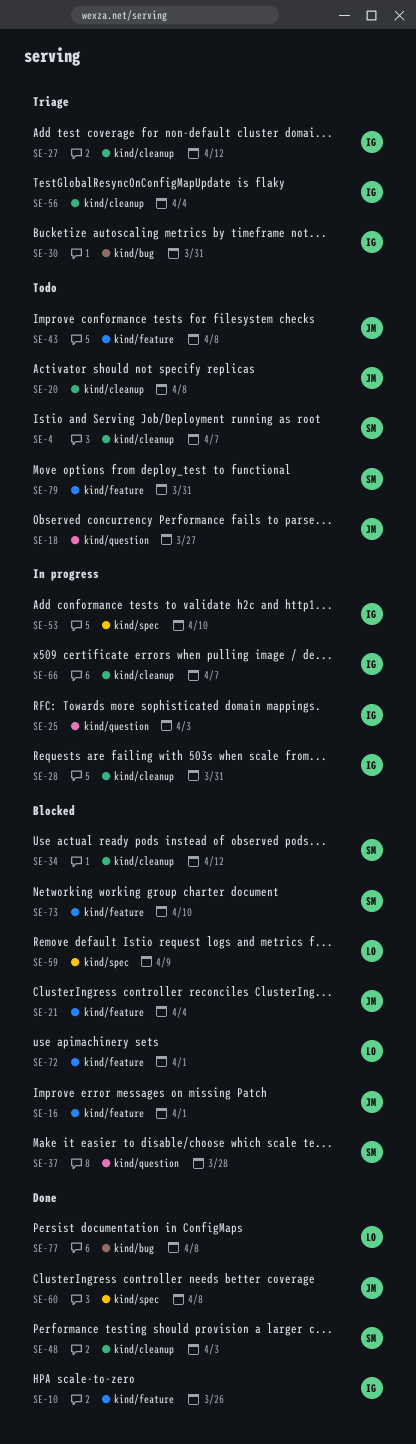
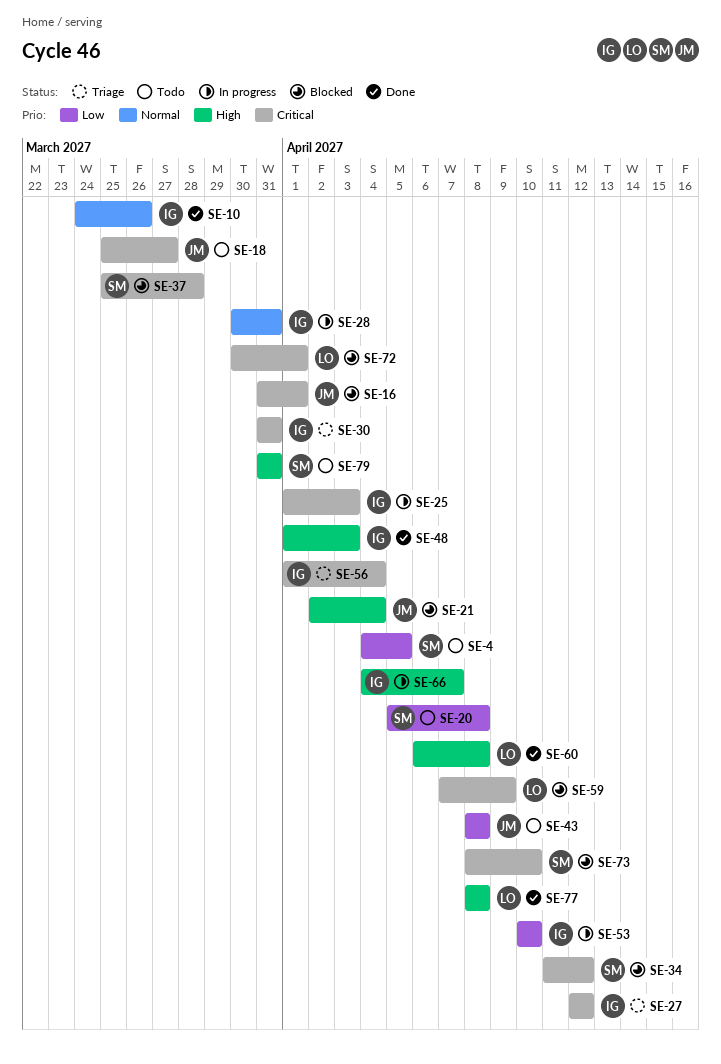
SE-4, due: Apr 7 -> Apr 5
SE-20, owner: JM -> SM
SE-48, owner: SM -> IG
SE-60, owner: JM -> LO

